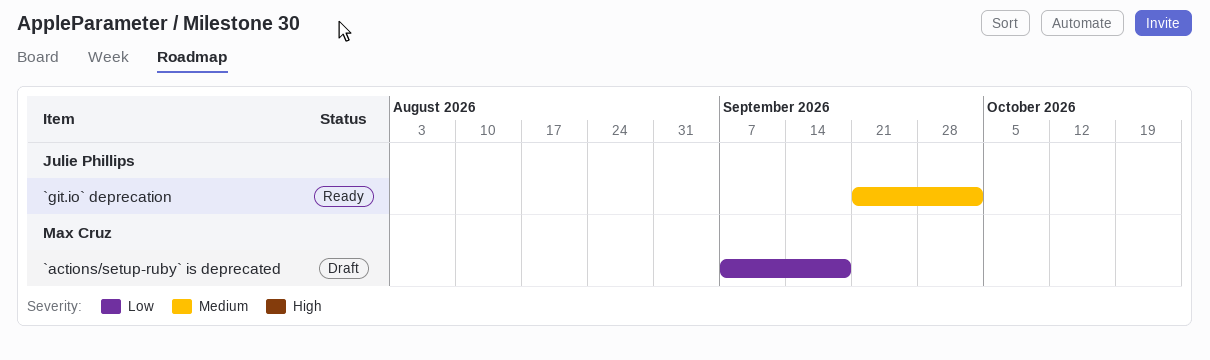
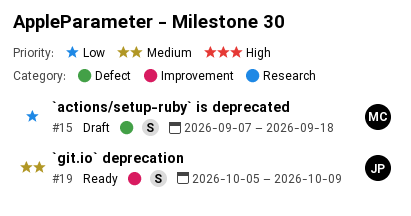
`git.io` deprecation, start: Sep 21 -> Oct 5
`git.io` deprecation, due: Oct 2 -> Oct 9

